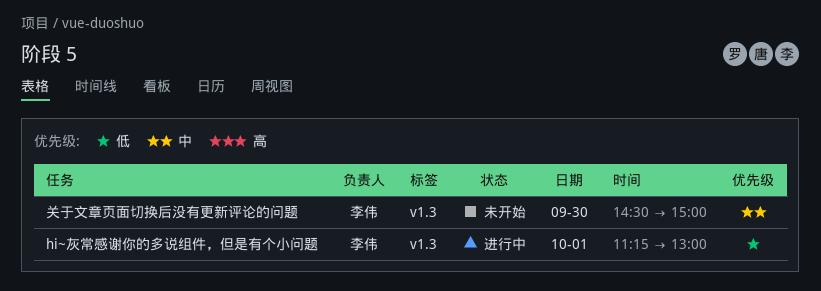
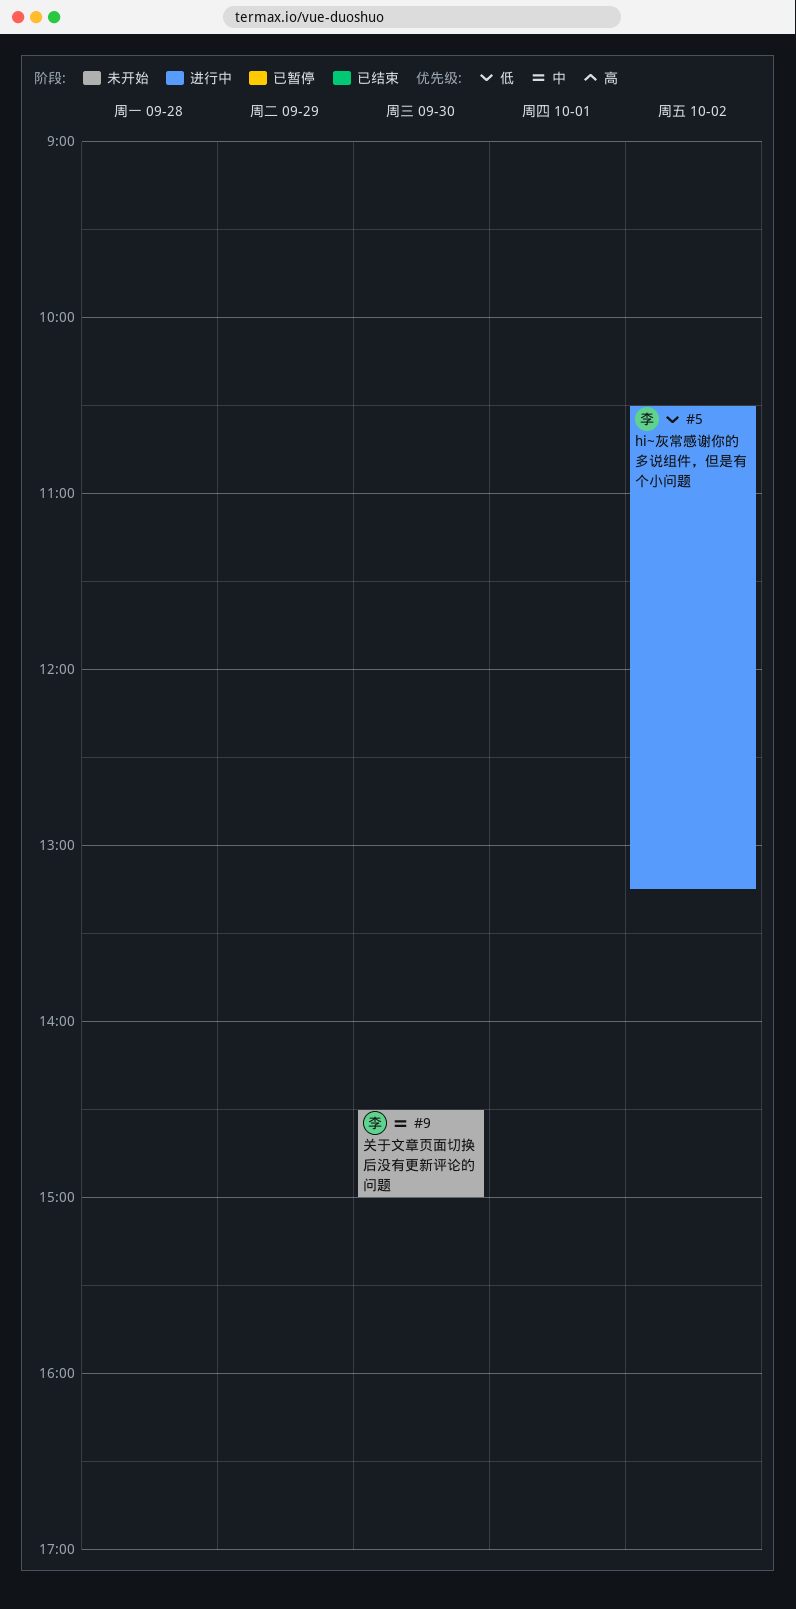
hi~灰常感谢你的多说组件，但是有个小问题, day: Oct 1 -> Oct 2
hi~灰常感谢你的多说组件，但是有个小问题, begins: 11:15 -> 10:30
hi~灰常感谢你的多说组件，但是有个小问题, ends: 13:00 -> 13:15

